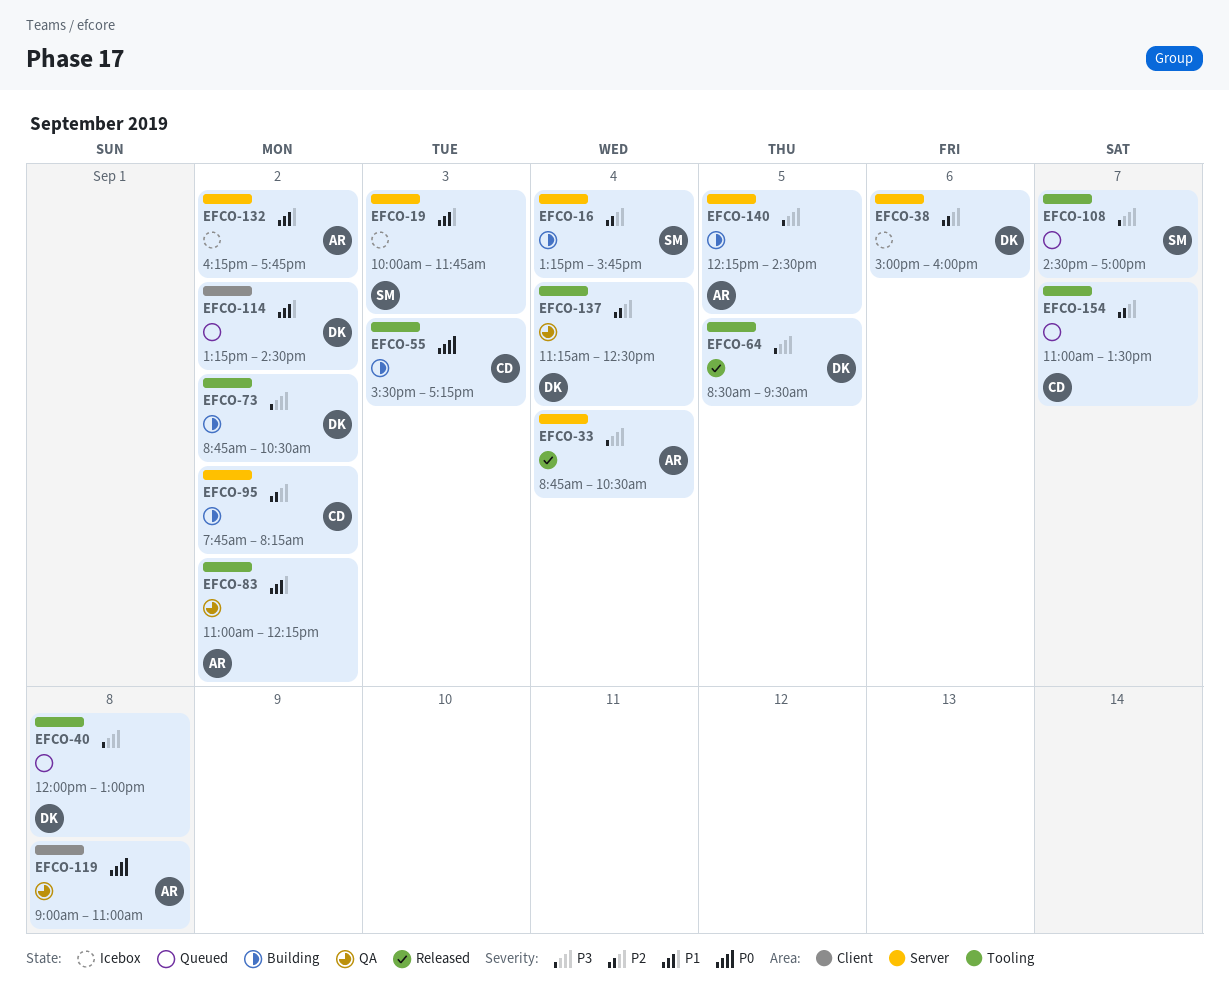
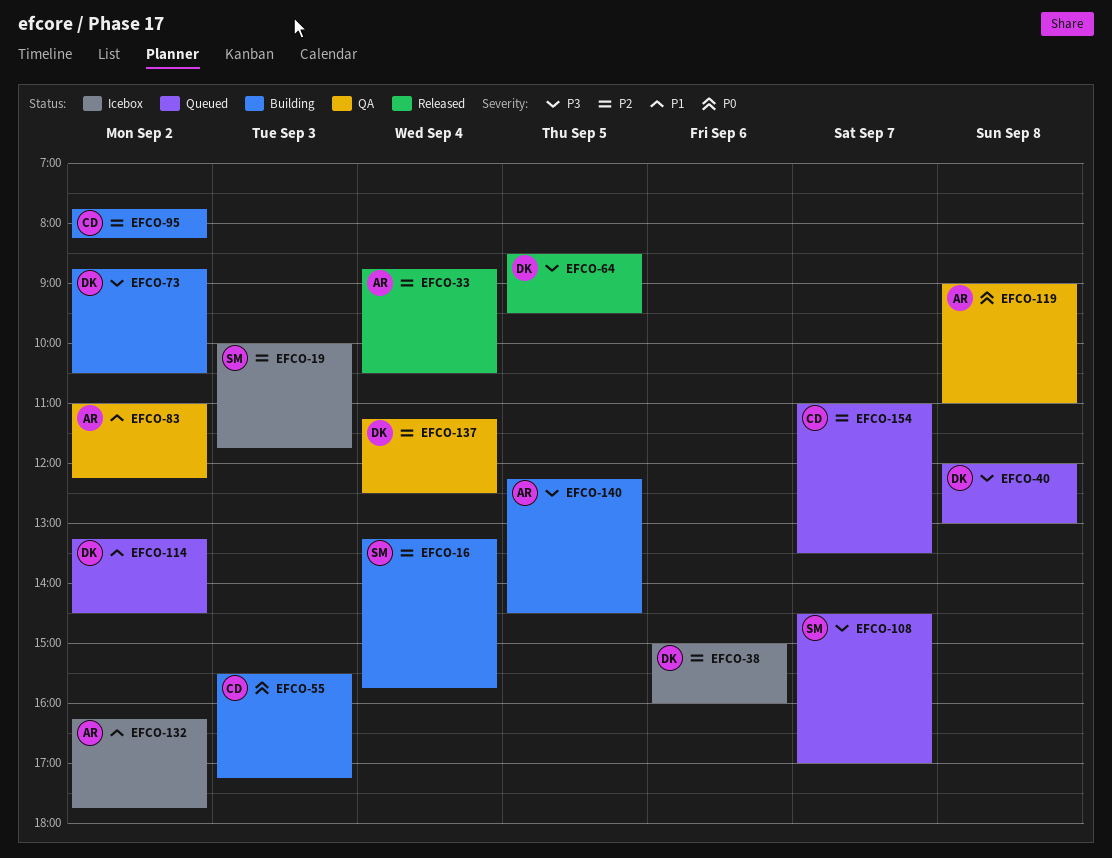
EFCO-19, priority: P1 -> P2
EFCO-33, priority: P3 -> P2

